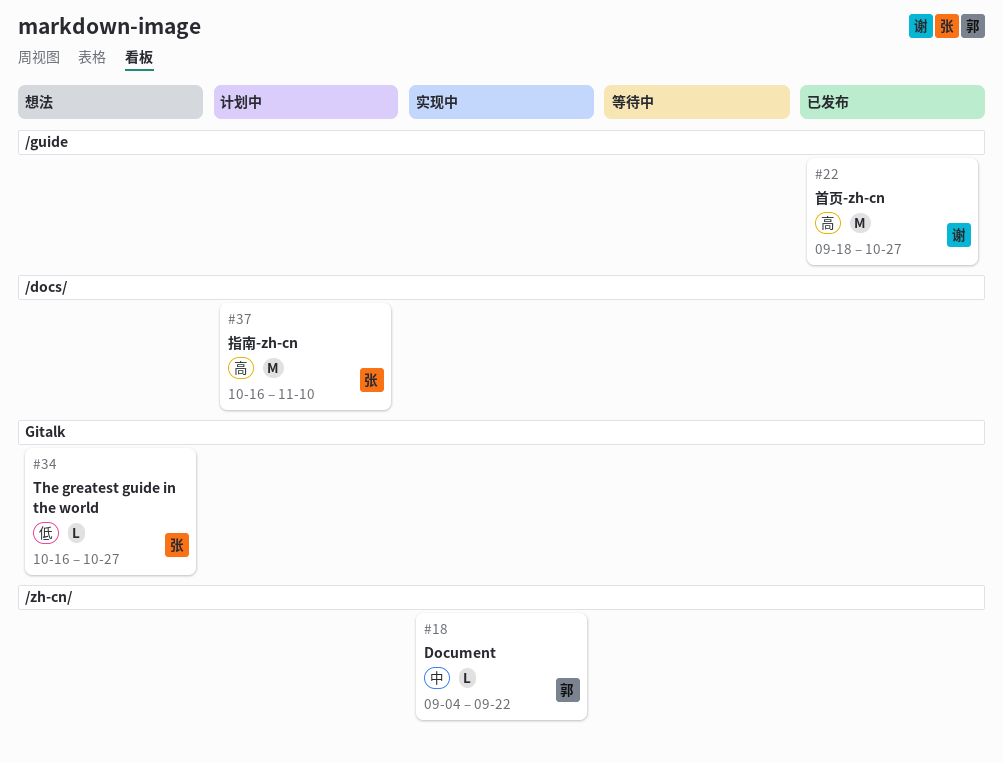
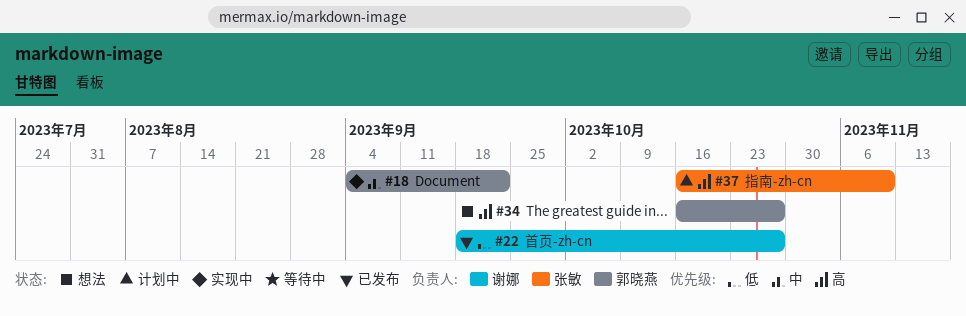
#22, priority: 高 -> 低
#34, owner: 张敏 -> 郭晓燕
#34, priority: 低 -> 高

